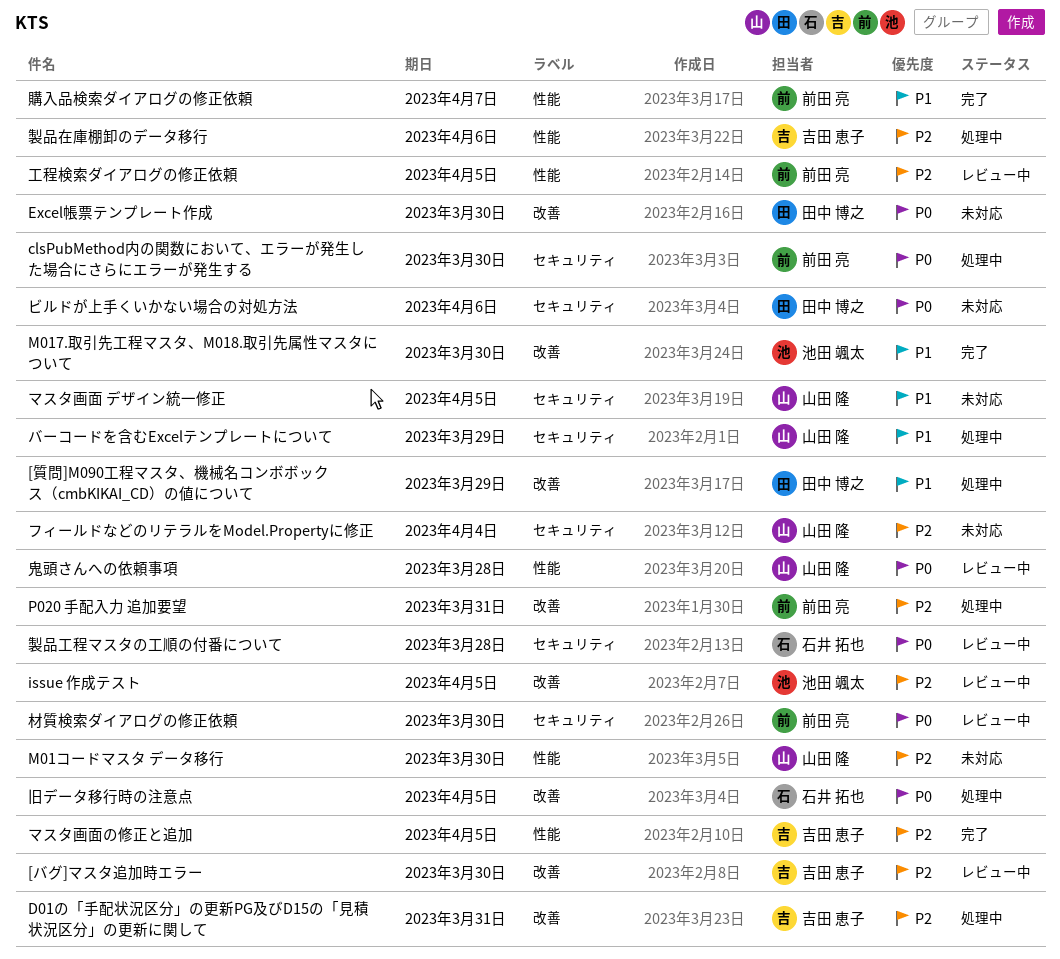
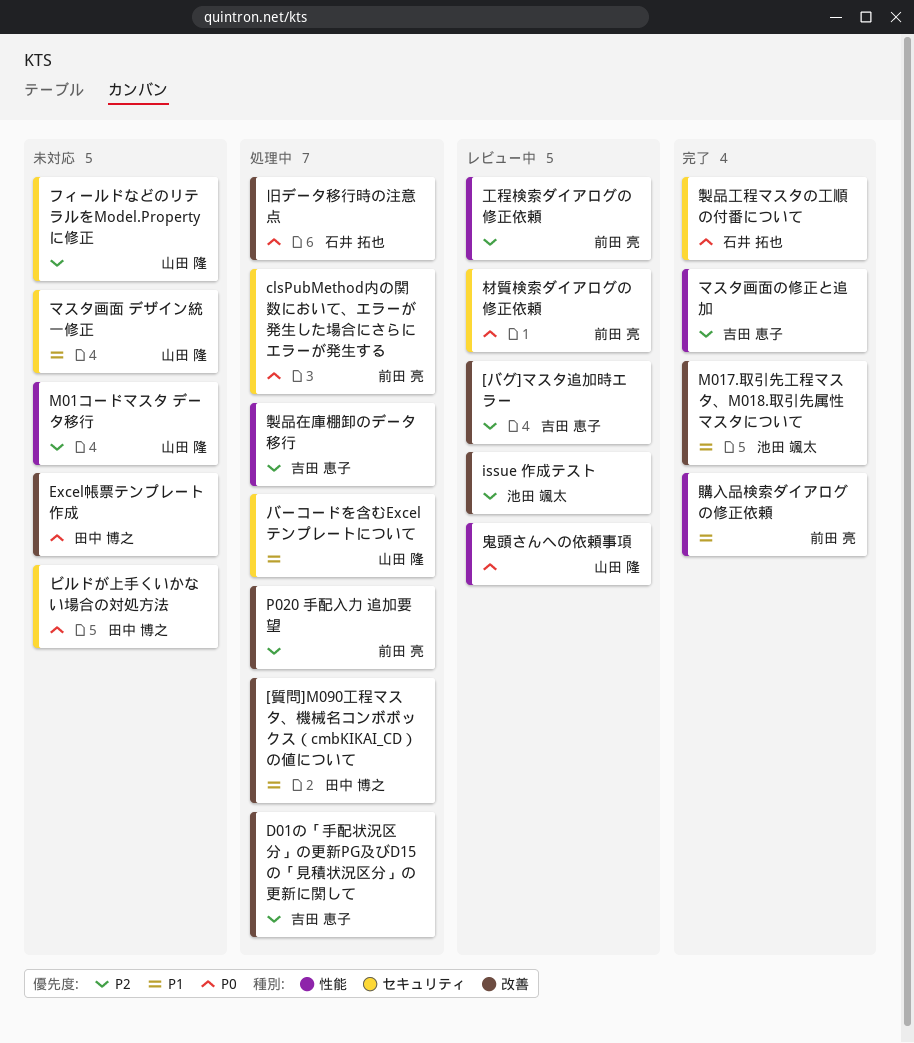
製品工程マスタの工順の付番について, status: レビュー中 -> 完了

